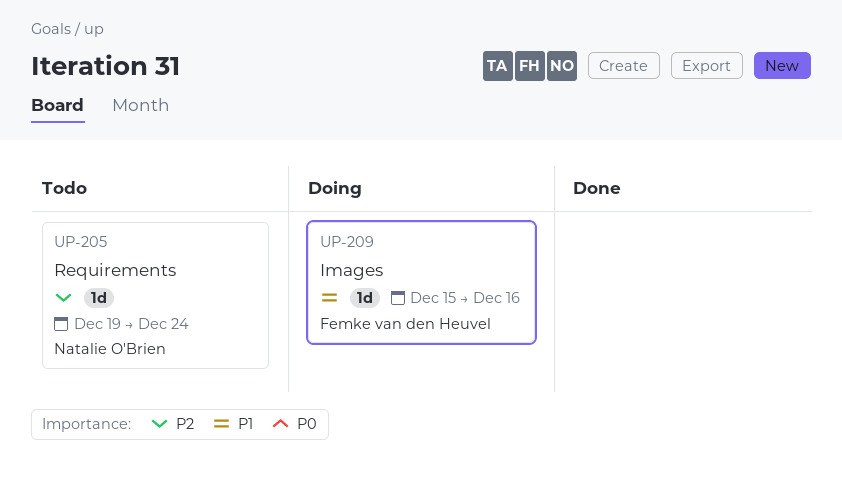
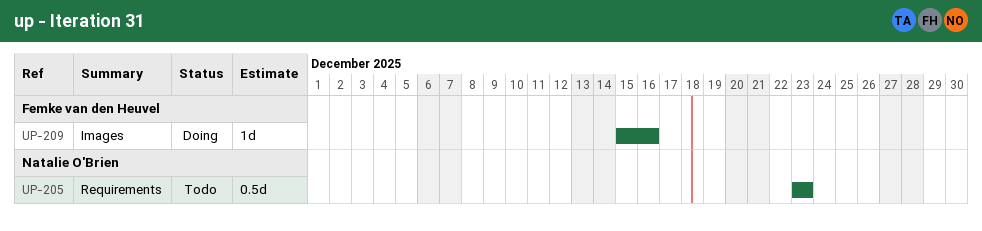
UP-205, estimate: 1d -> 0.5d
UP-205, start: Dec 19 -> Dec 23
UP-205, due: Dec 24 -> Dec 23

